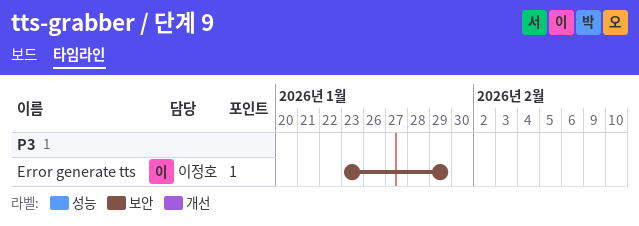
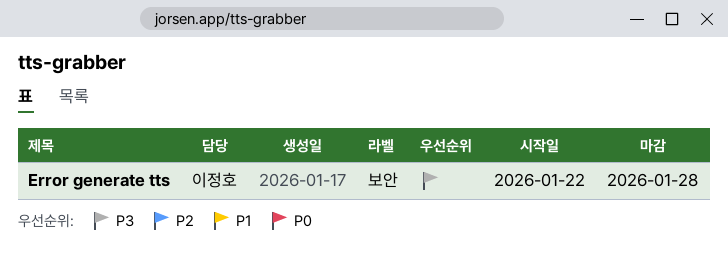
Error generate tts, start: Jan 23 -> Jan 22
Error generate tts, due: Jan 29 -> Jan 28

